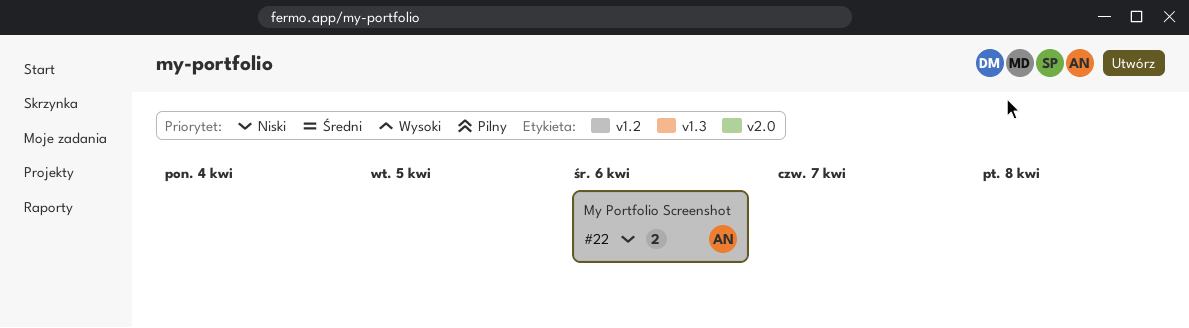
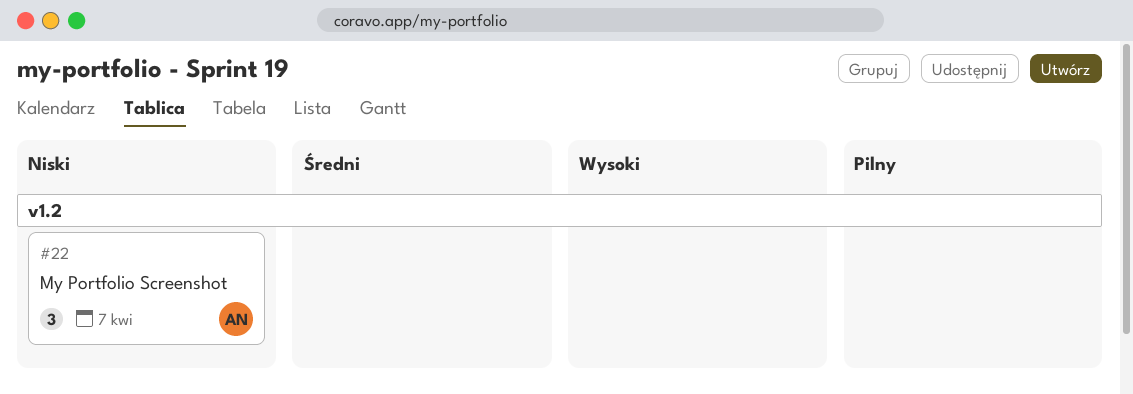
#22, estimate: 2 -> 3
#22, due: Apr 6 -> Apr 7

